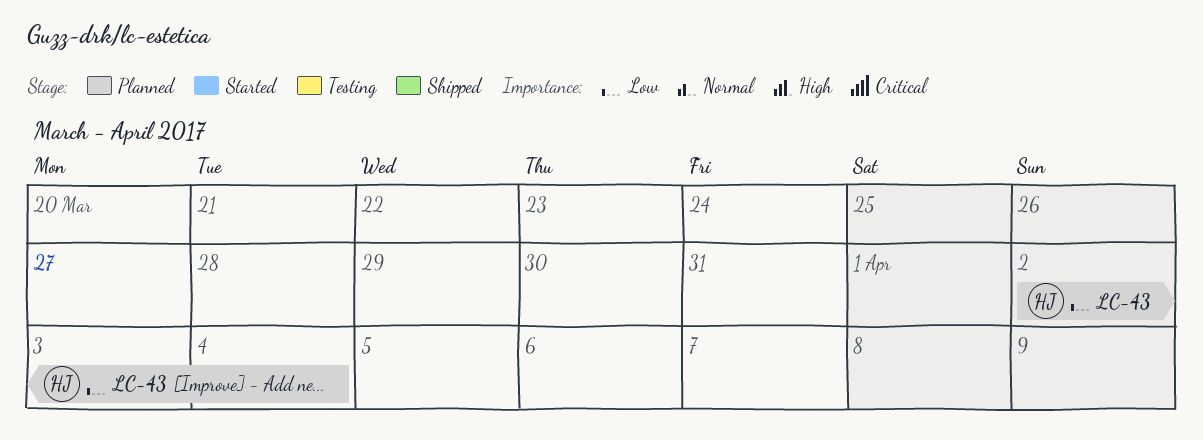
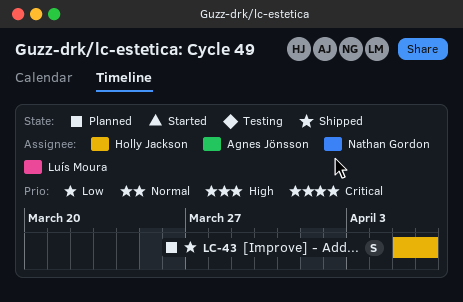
LC-43, start: Apr 2 -> Apr 5
LC-43, due: Apr 4 -> Apr 6

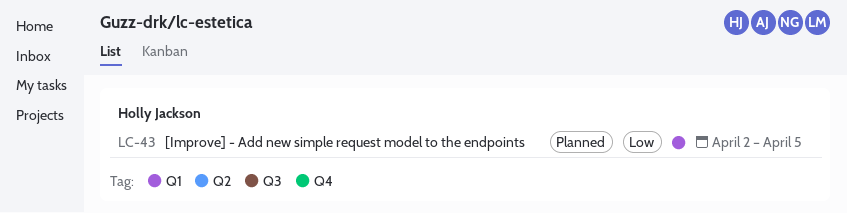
LC-43, start: Apr 5 -> Apr 2
LC-43, due: Apr 6 -> Apr 5

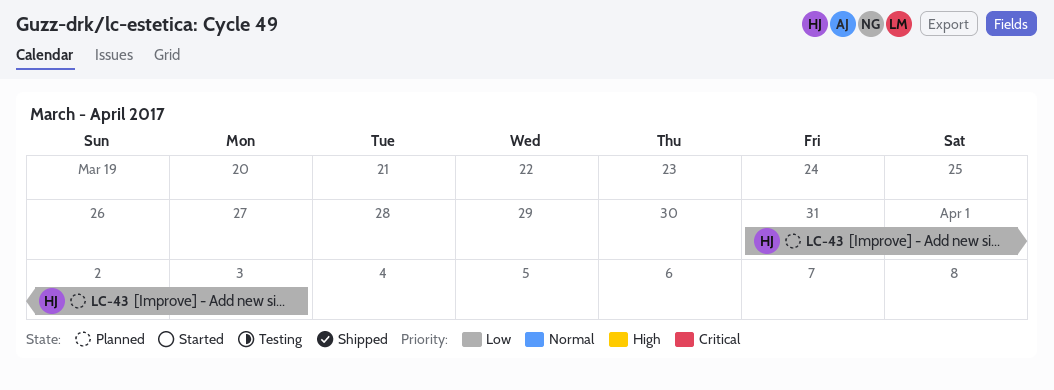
LC-43, start: Apr 2 -> Mar 31
LC-43, due: Apr 5 -> Apr 3

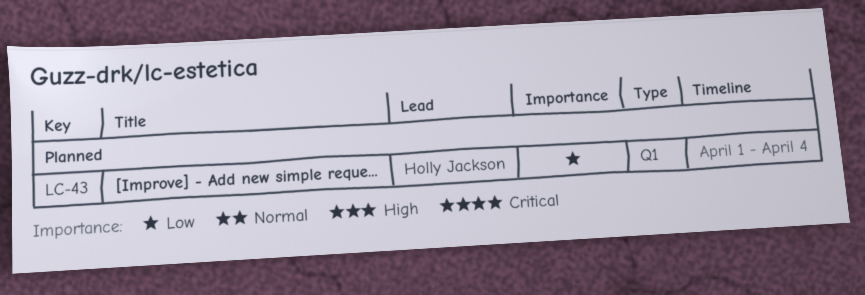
LC-43, start: Mar 31 -> Apr 1
LC-43, due: Apr 3 -> Apr 4

